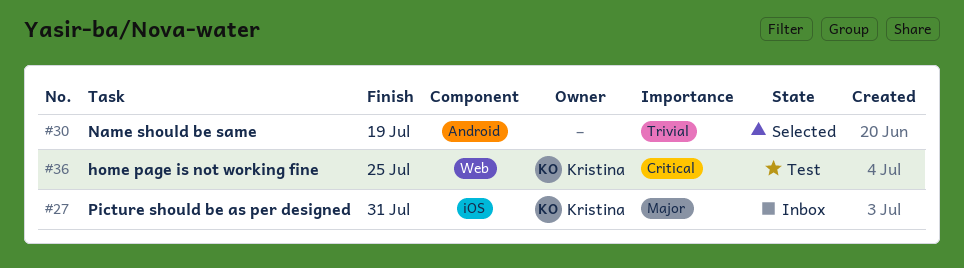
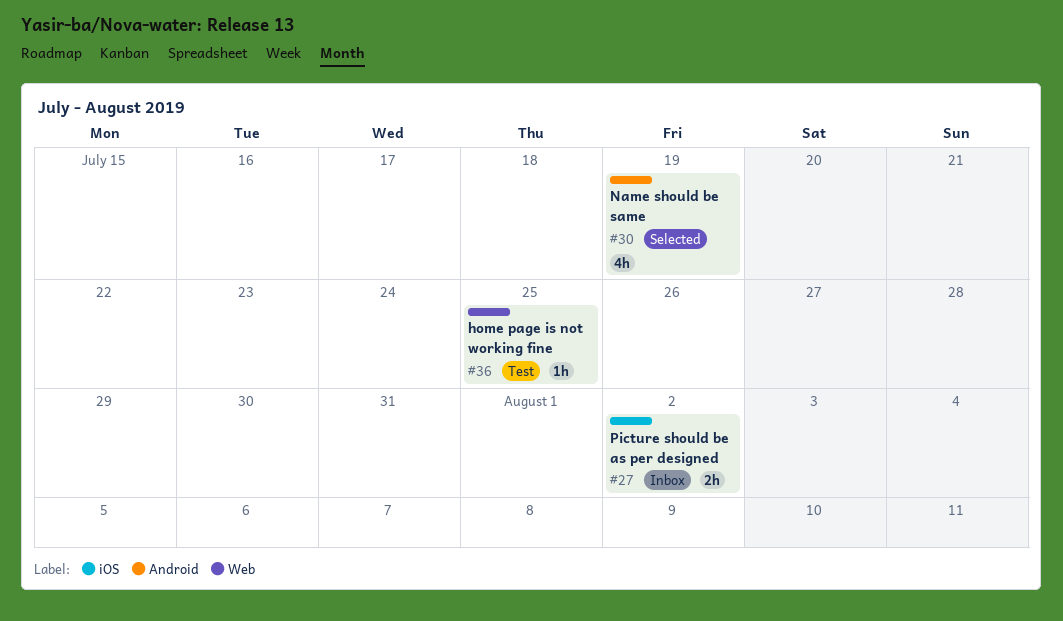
#27, due: Jul 31 -> Aug 2

